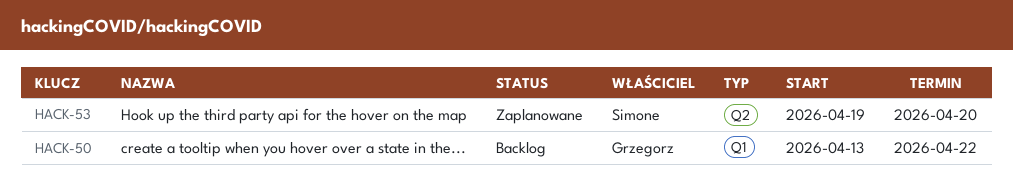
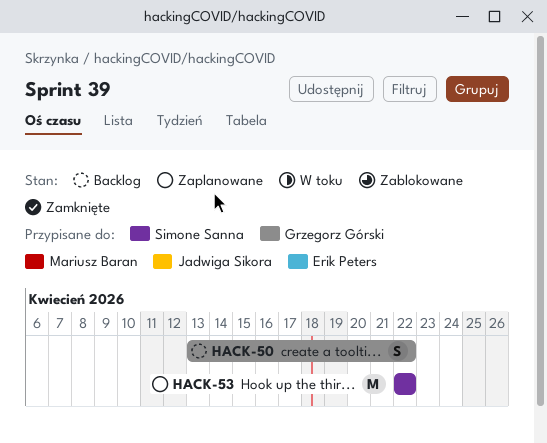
HACK-53, start: Apr 19 -> Apr 22
HACK-53, due: Apr 20 -> Apr 22

